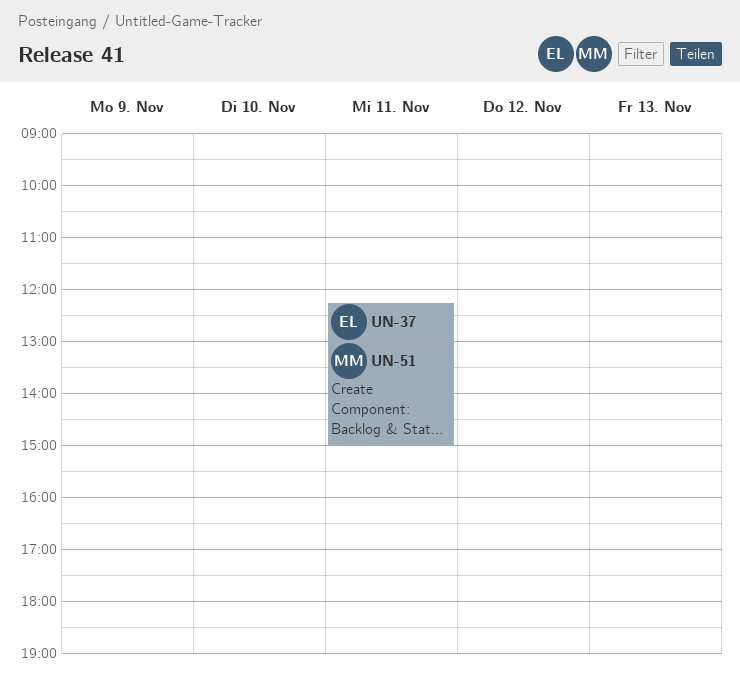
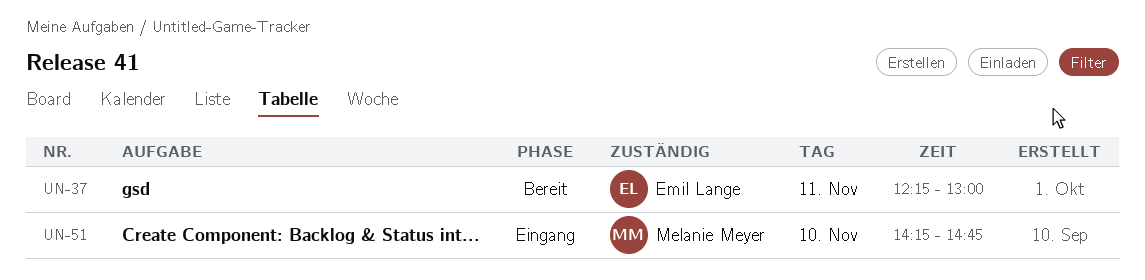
UN-51, day: Nov 11 -> Nov 10
UN-51, begins: 13:00 -> 14:15
UN-51, ends: 15:00 -> 14:45

